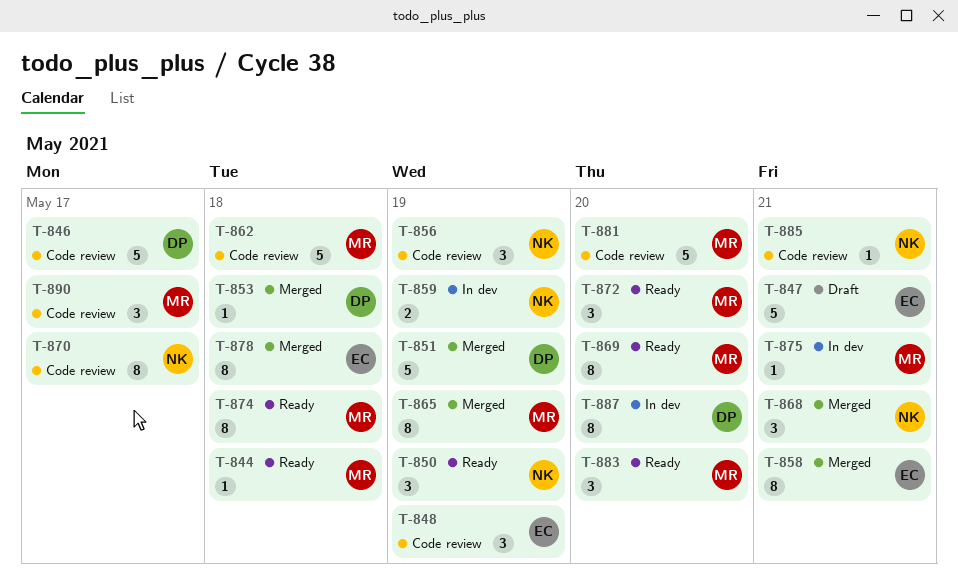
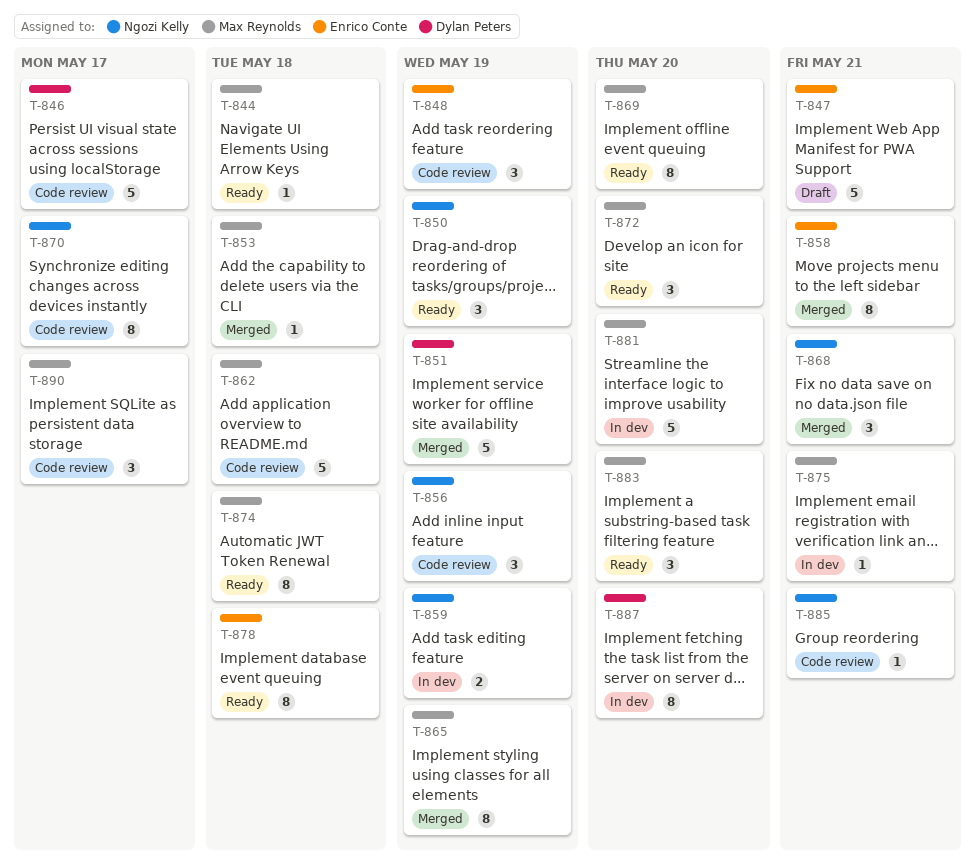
T-853, owner: Dylan Peters -> Max Reynolds
T-878, status: Merged -> Ready
T-881, status: Code review -> In dev

